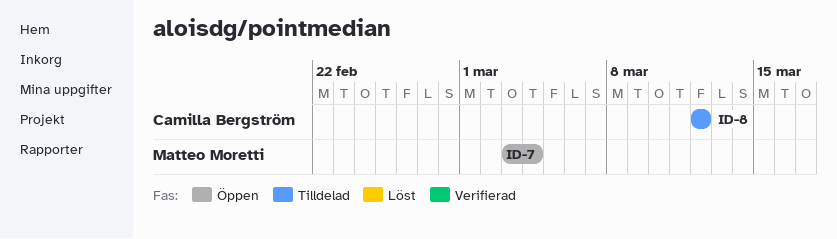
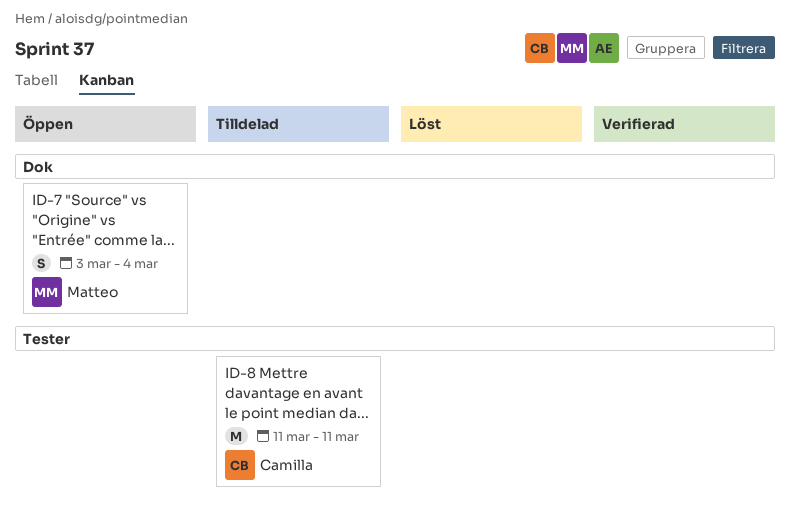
ID-8, start: Mar 12 -> Mar 11
ID-8, due: Mar 12 -> Mar 11

